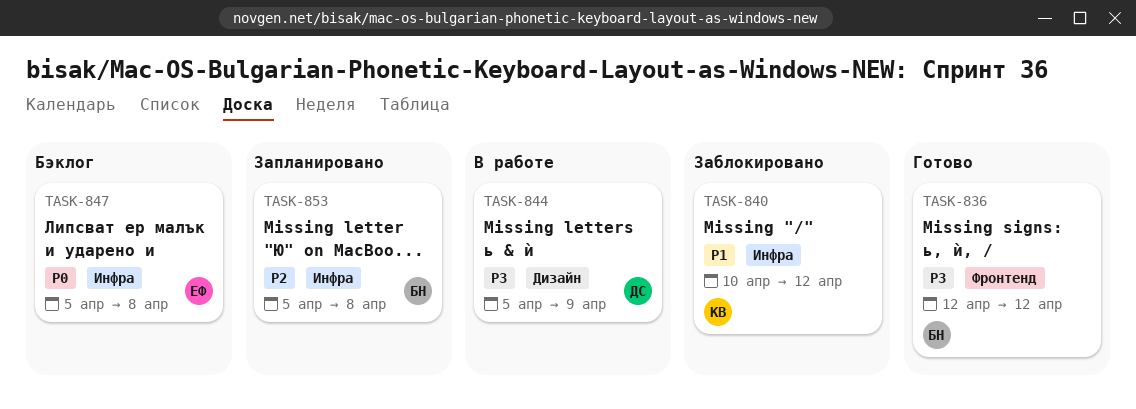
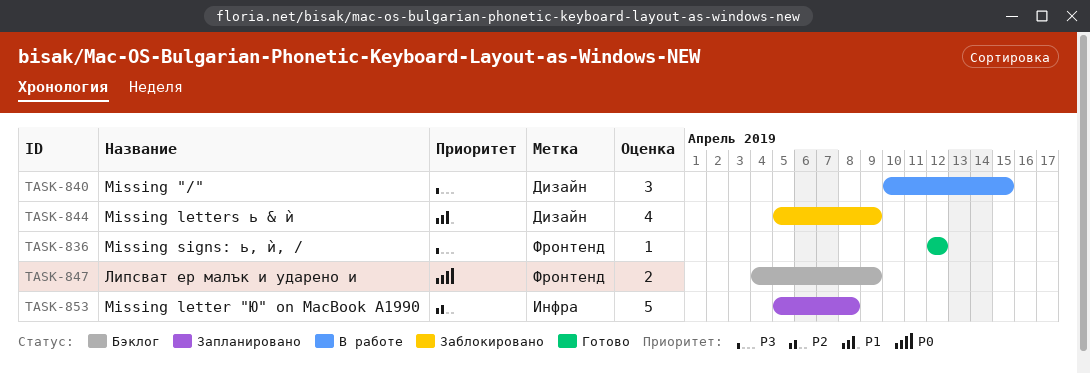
TASK-840, status: Заблокировано -> В работе
TASK-840, priority: P1 -> P3
TASK-840, label: Инфра -> Дизайн
TASK-840, due: Apr 12 -> Apr 15
TASK-844, status: В работе -> Заблокировано
TASK-844, priority: P3 -> P1
TASK-847, label: Инфра -> Фронтенд
TASK-847, start: Apr 5 -> Apr 4
TASK-847, due: Apr 8 -> Apr 9

